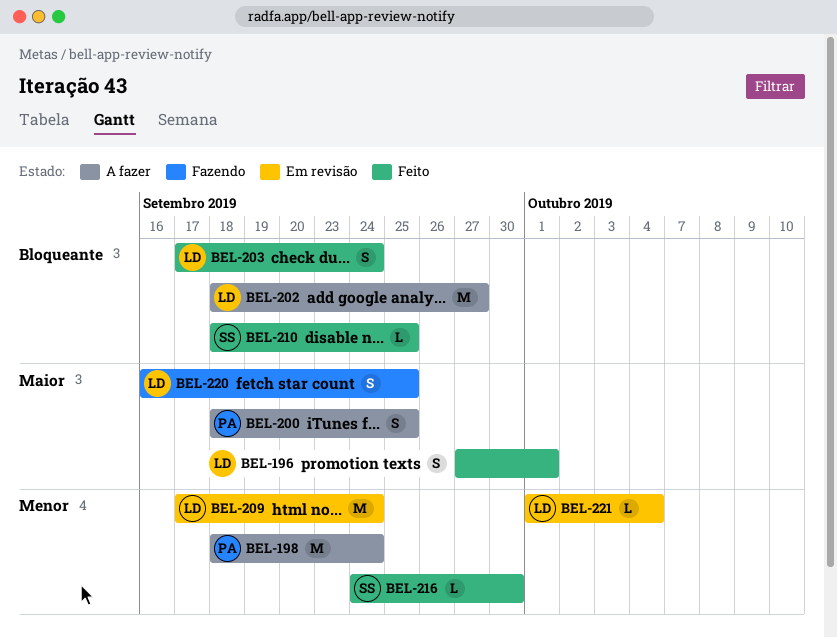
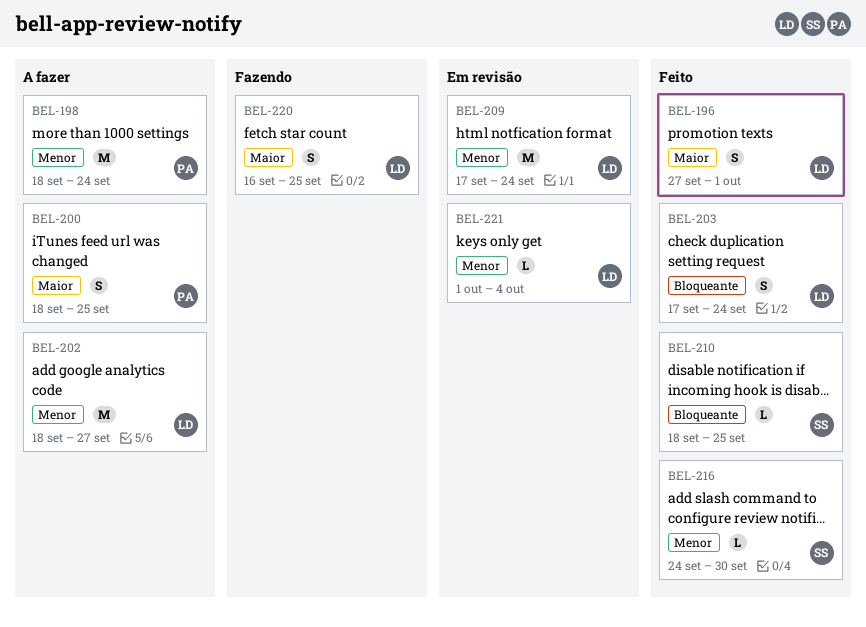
BEL-202, priority: Bloqueante -> Menor

